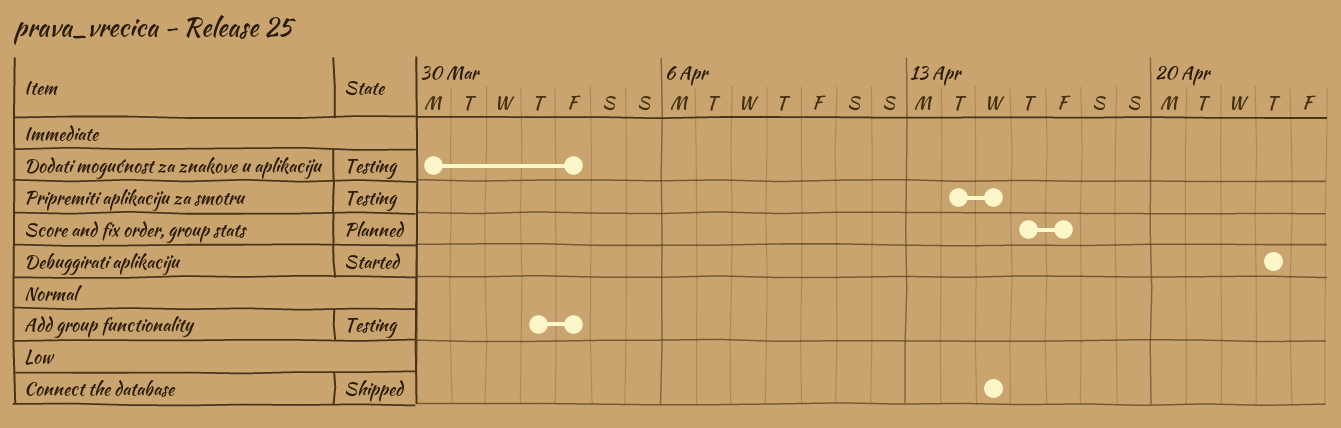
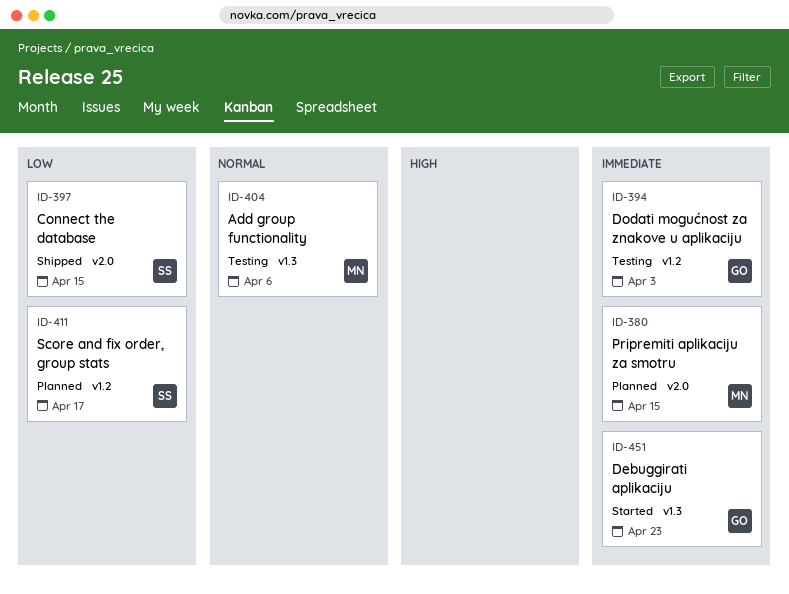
Add group functionality, due: Apr 3 -> Apr 6
Pripremiti aplikaciju za smotru, status: Testing -> Planned
Score and fix order, group stats, priority: Immediate -> Low

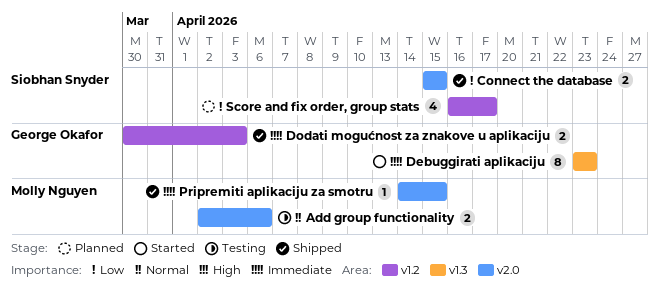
Add group functionality, label: v1.3 -> v2.0
Dodati mogućnost za znakove u aplikaciju, status: Testing -> Shipped
Pripremiti aplikaciju za smotru, status: Planned -> Shipped

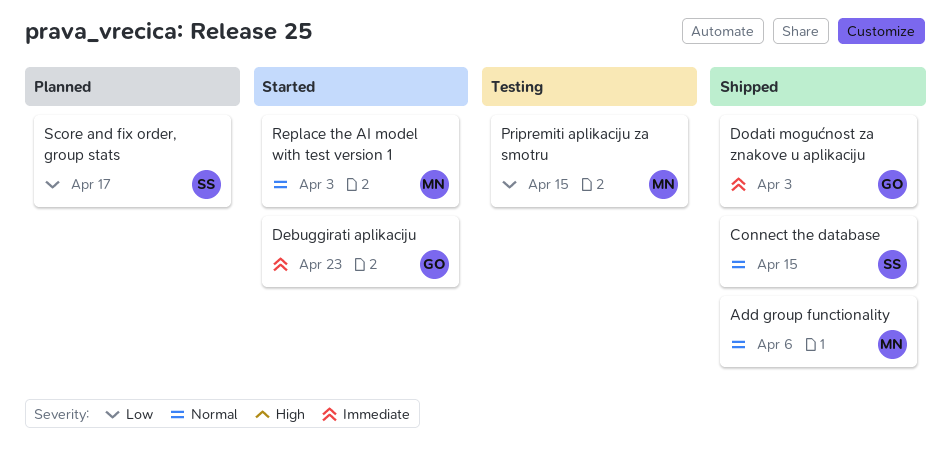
Add group functionality, status: Testing -> Shipped
Connect the database, priority: Low -> Normal
Pripremiti aplikaciju za smotru, status: Shipped -> Testing
Pripremiti aplikaciju za smotru, priority: Immediate -> Low
Replace the AI model with test version 1: none -> present

